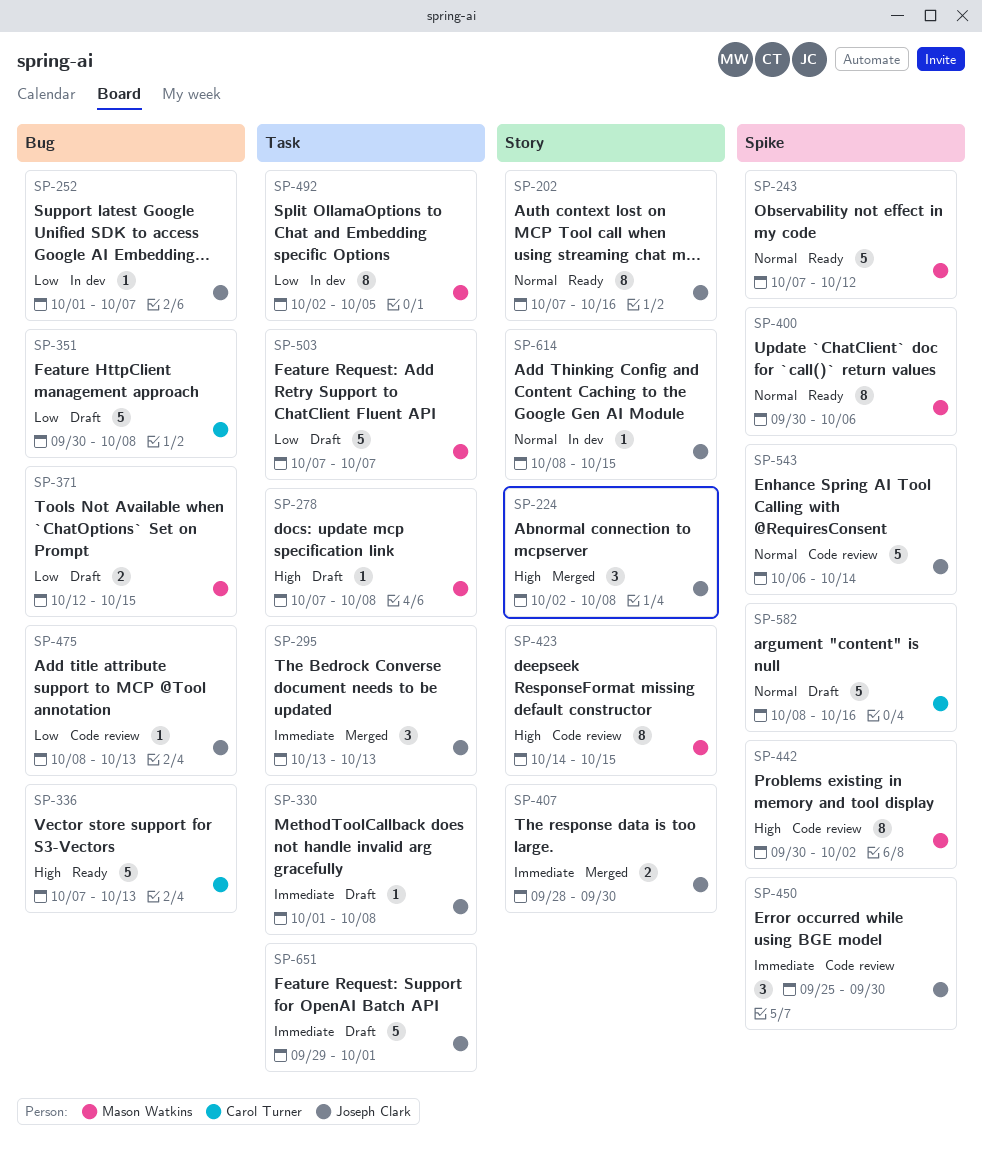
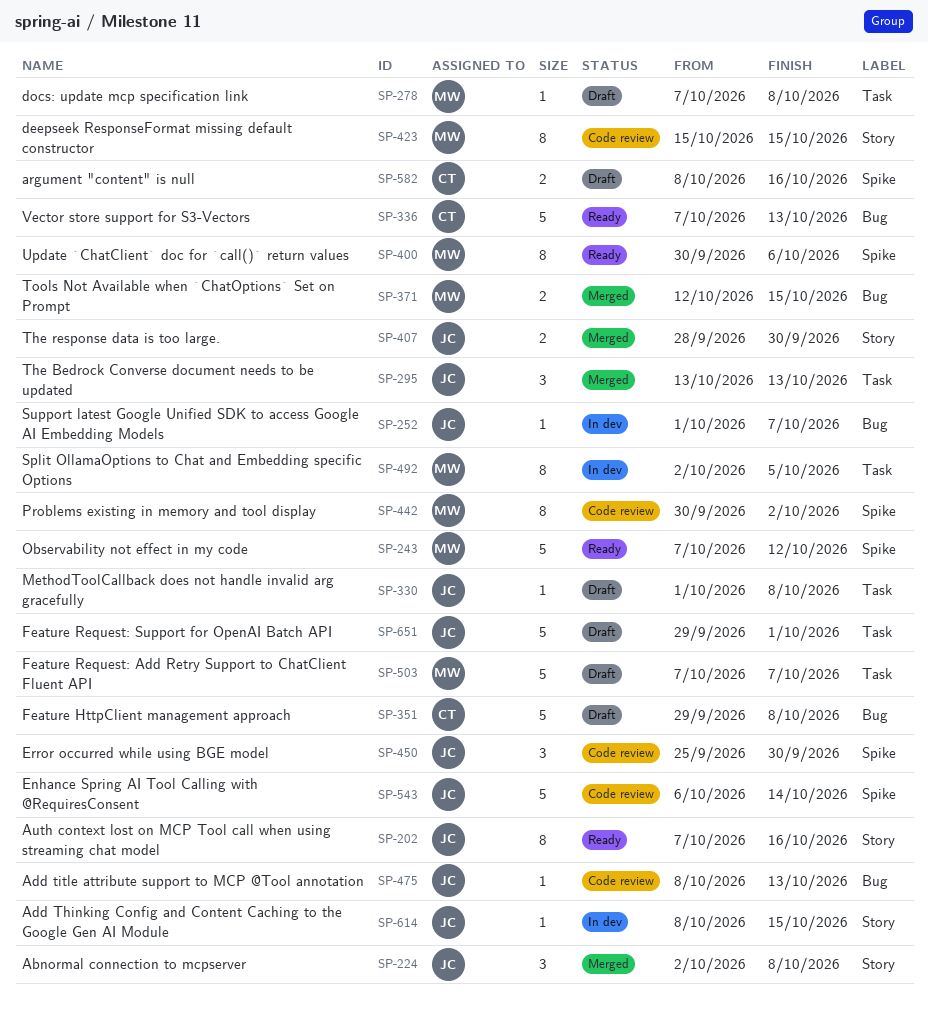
SP-351, start: Sep 30 -> Sep 29
SP-371, status: Draft -> Merged
SP-423, start: Oct 14 -> Oct 15
SP-582, estimate: 5 -> 2

